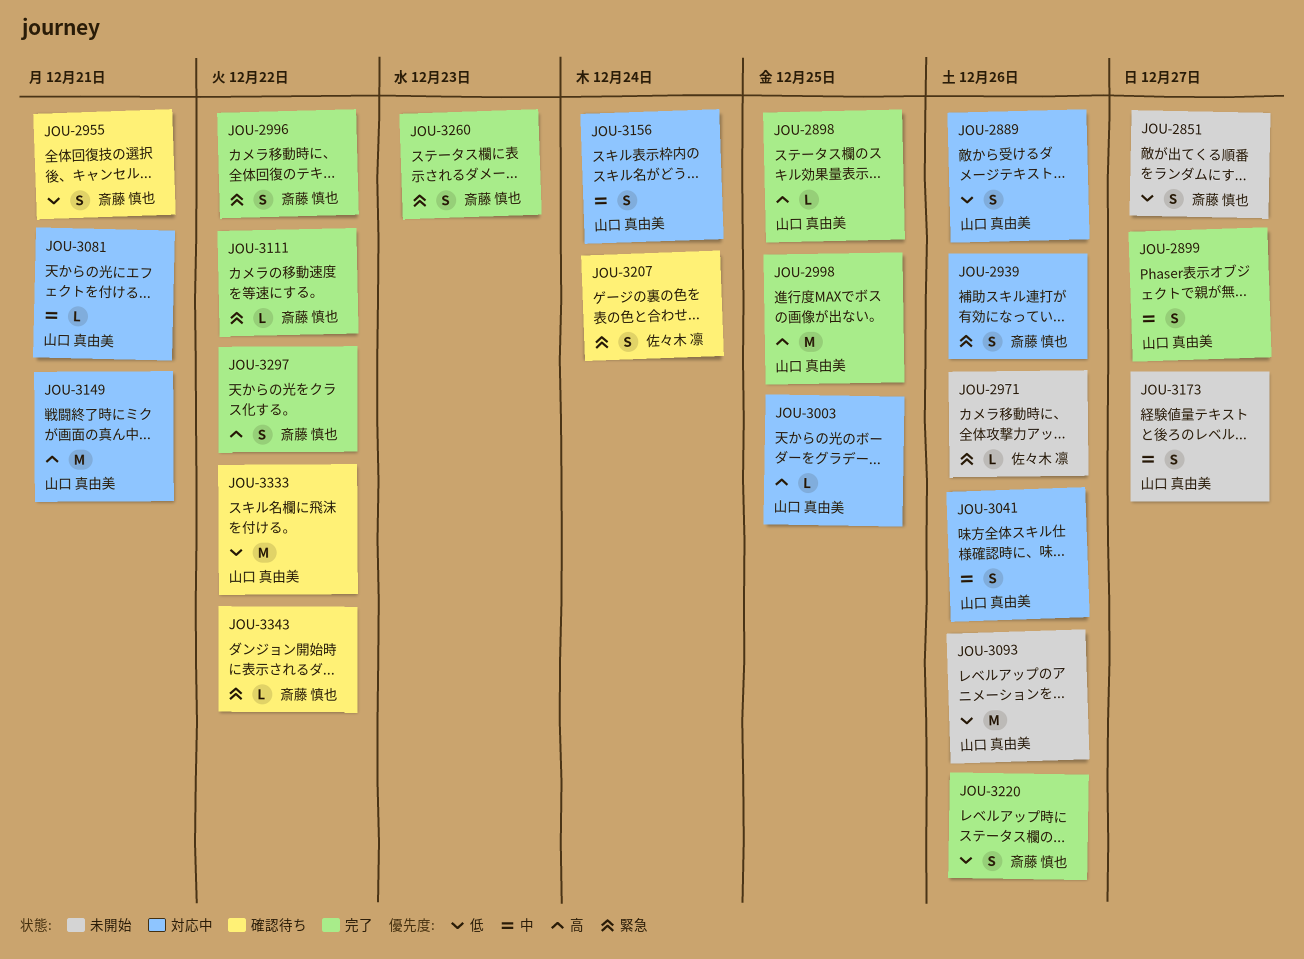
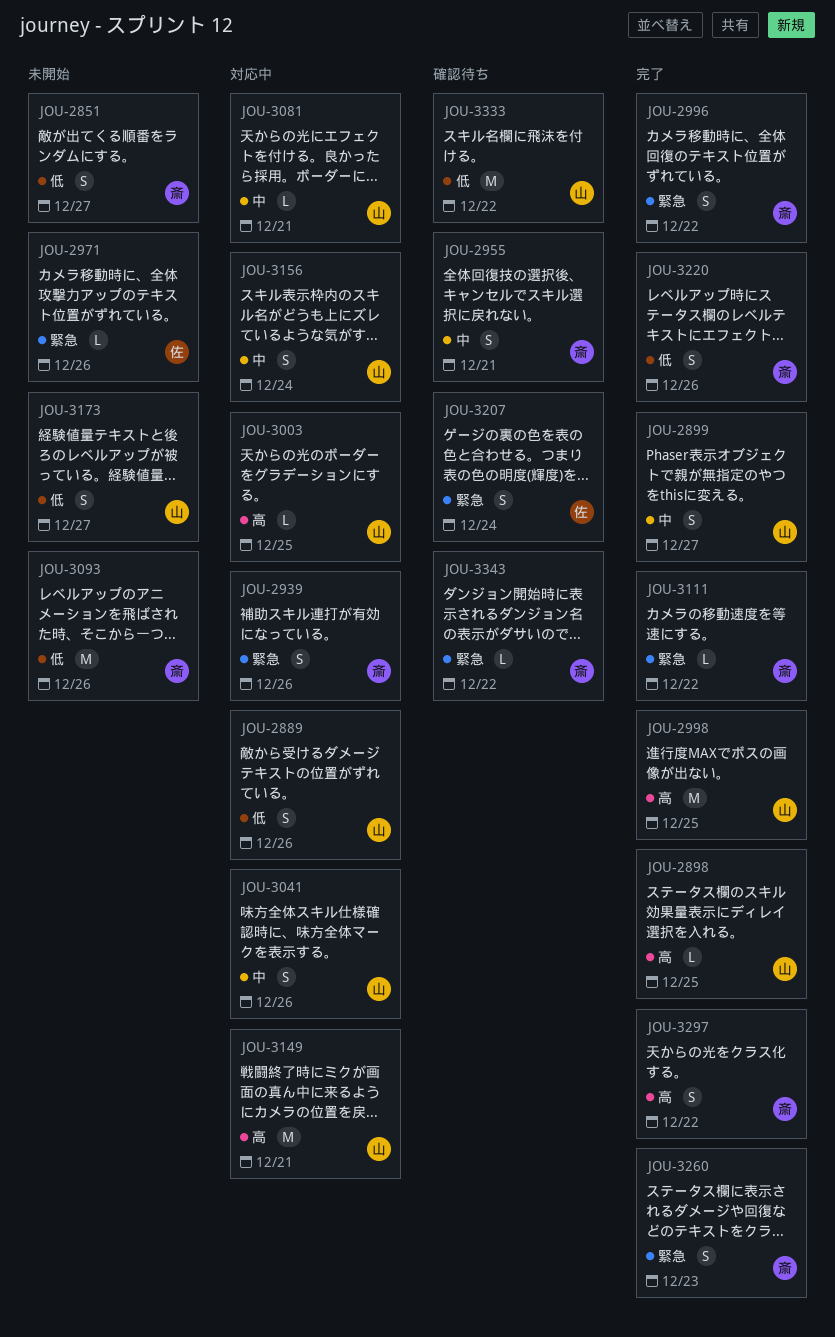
JOU-2955, priority: 低 -> 中
JOU-3093, owner: 山口 真由美 -> 斎藤 慎也
JOU-3173, priority: 中 -> 低

